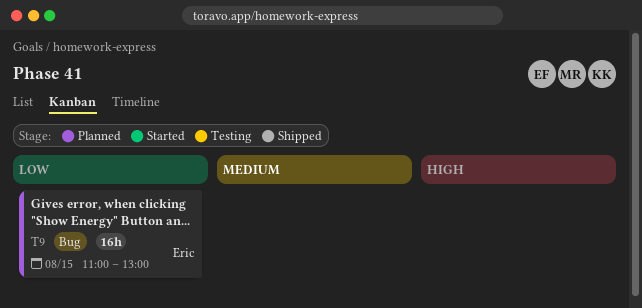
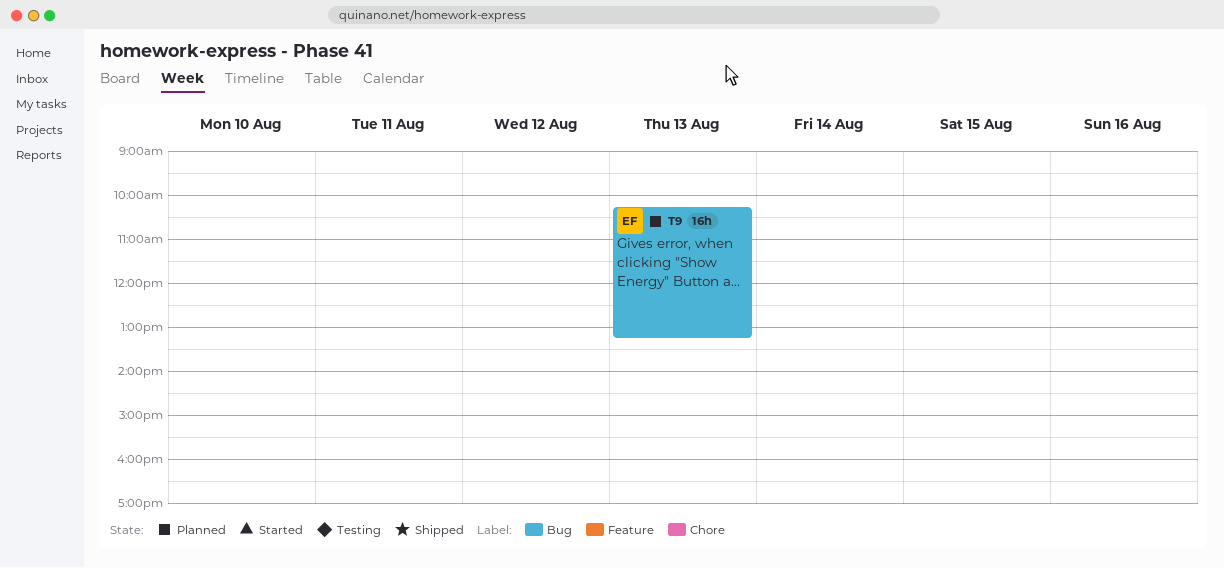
T9, day: Aug 15 -> Aug 13
T9, begins: 11:00 -> 10:15
T9, ends: 13:00 -> 13:15

